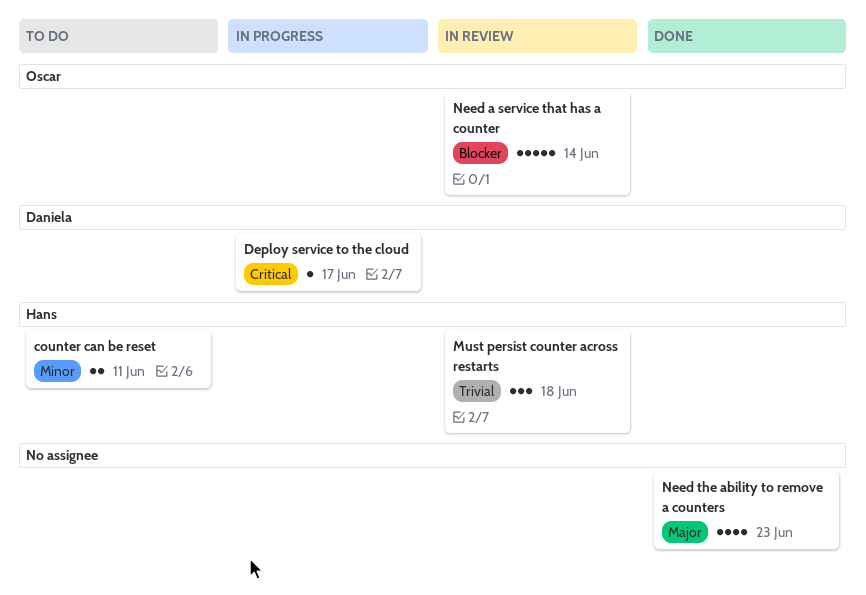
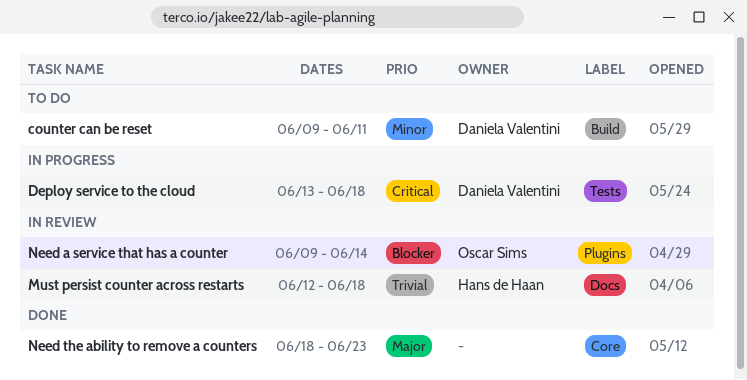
counter can be reset, owner: Hans de Haan -> Daniela Valentini
Deploy service to the cloud, due: Jun 17 -> Jun 18

